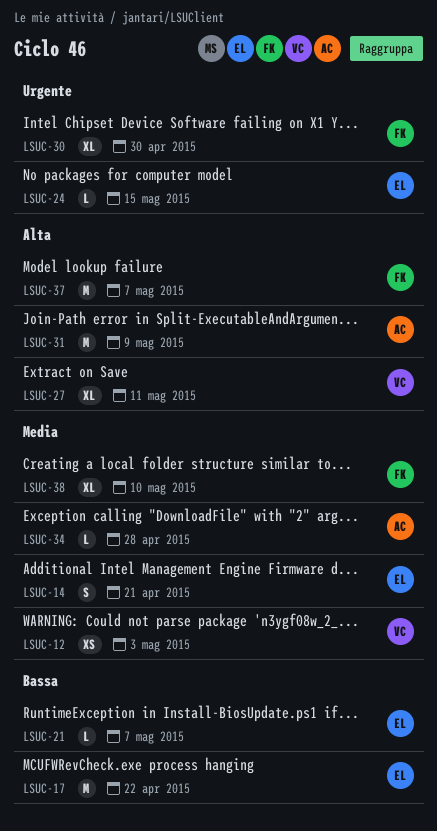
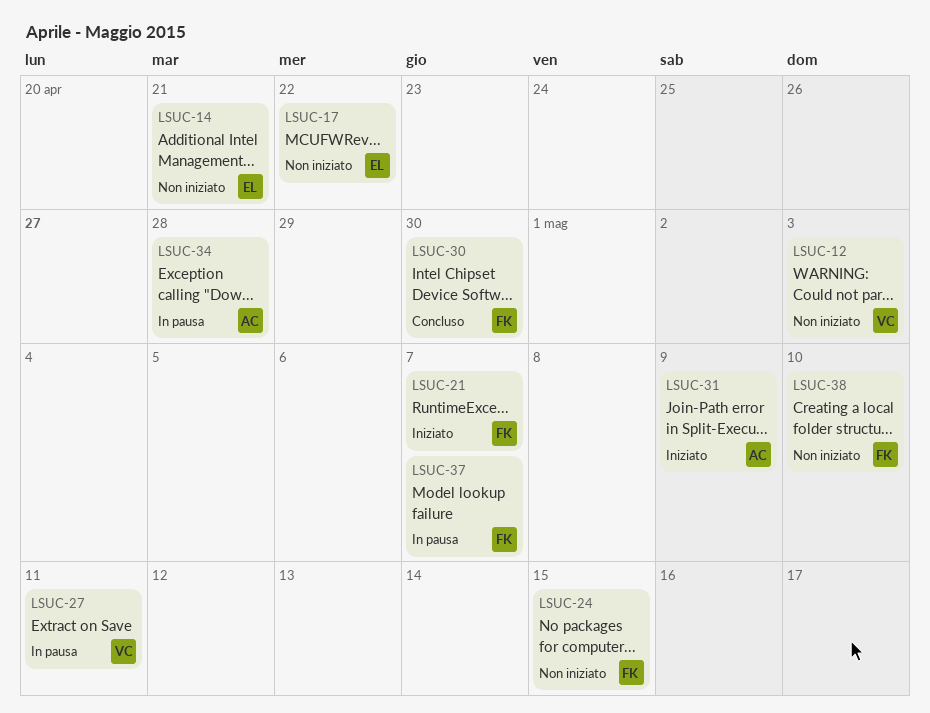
LSUC-21, owner: EL -> FK
LSUC-24, owner: EL -> FK

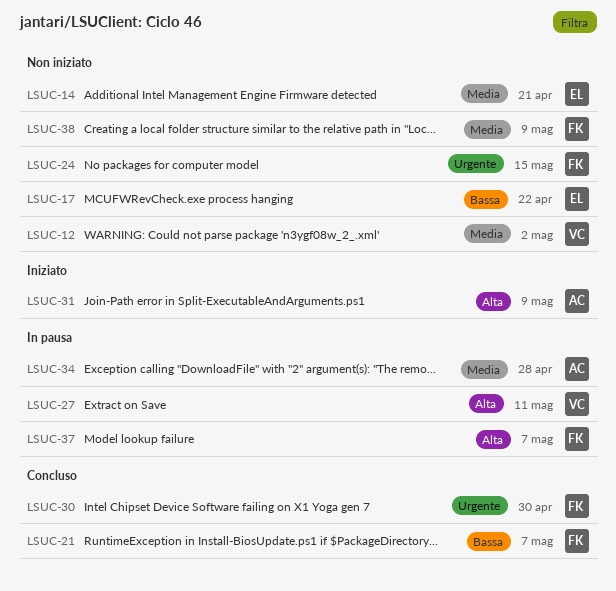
LSUC-12, due: May 3 -> May 2
LSUC-21, status: Iniziato -> Concluso
LSUC-38, due: May 10 -> May 9

